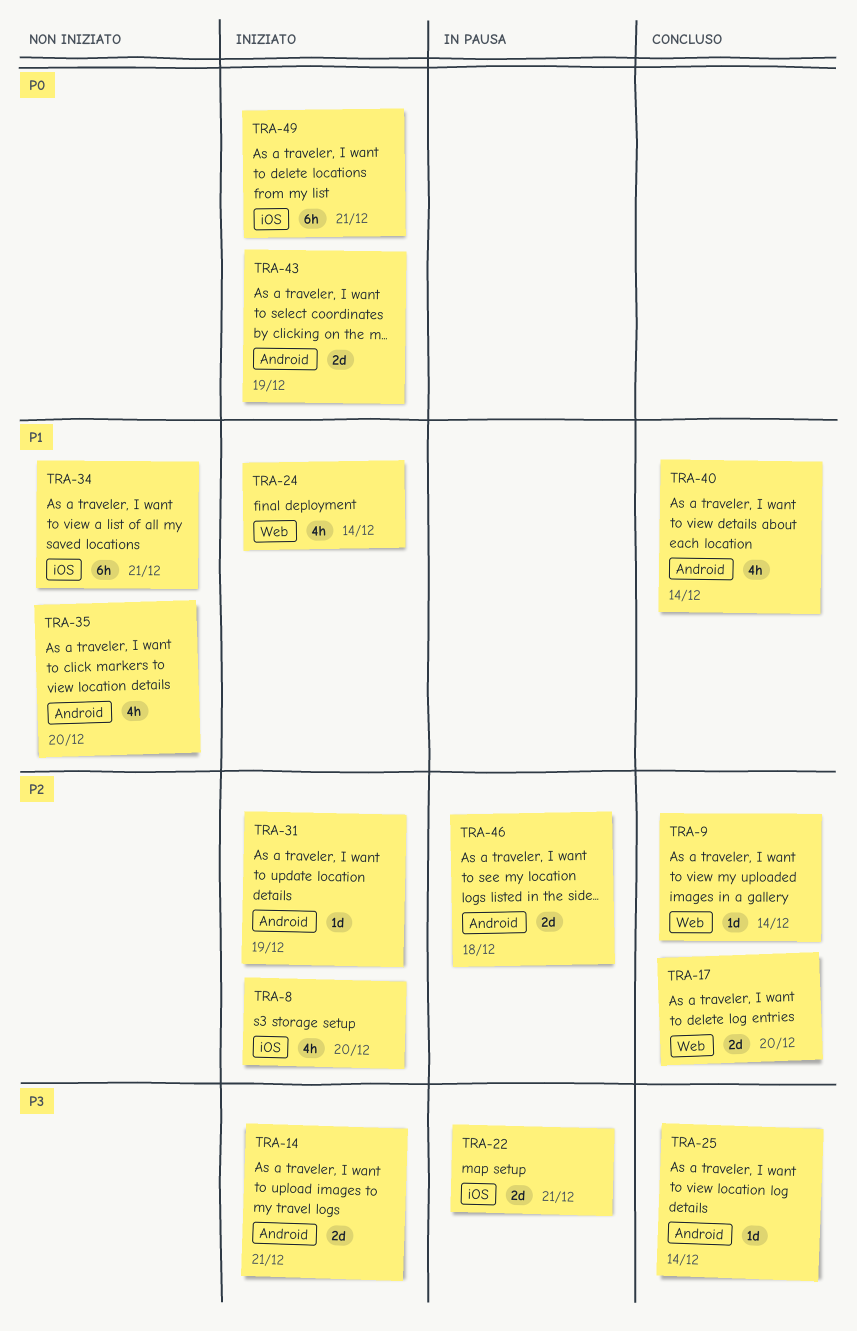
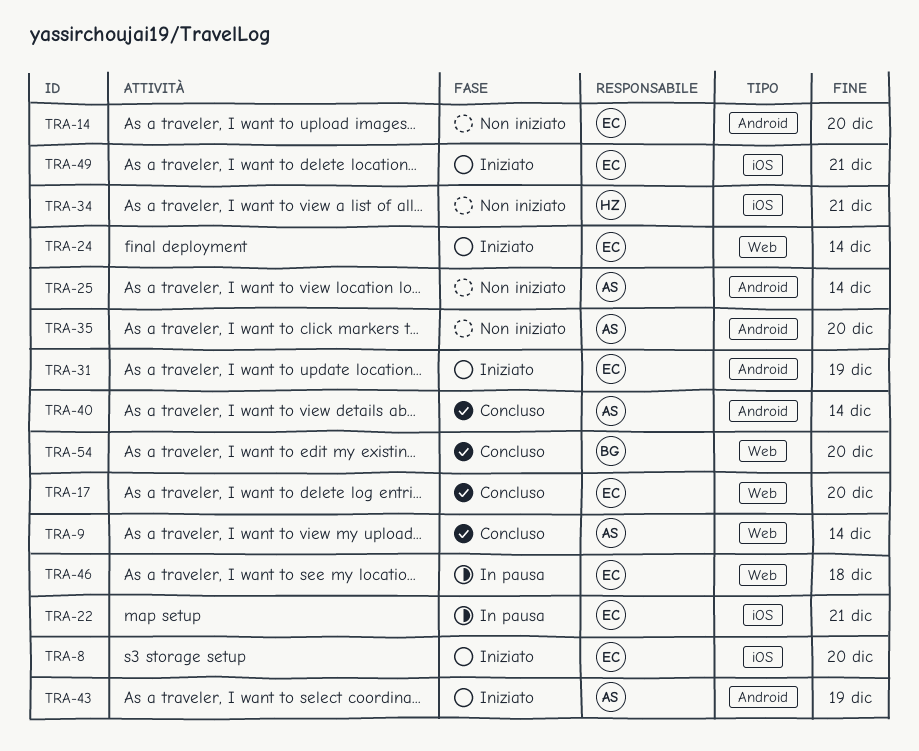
TRA-14, status: Iniziato -> Non iniziato
TRA-14, due: Dec 21 -> Dec 20
TRA-25, status: Concluso -> Non iniziato
TRA-46, label: Android -> Web
TRA-54: none -> present

